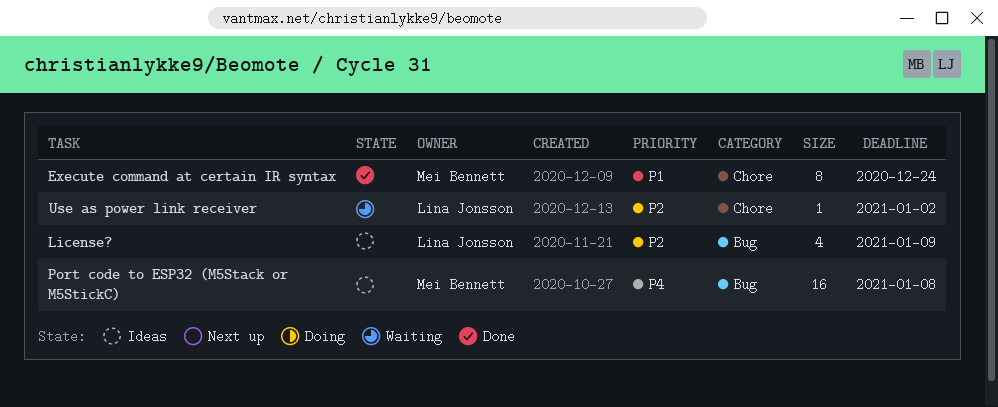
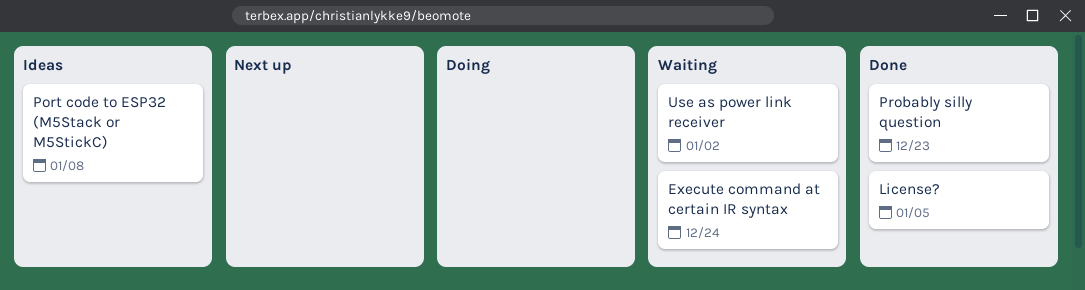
Execute command at certain IR syntax, status: Done -> Waiting
License?, status: Ideas -> Done
License?, due: Jan 9 -> Jan 5
Probably silly question: none -> present

